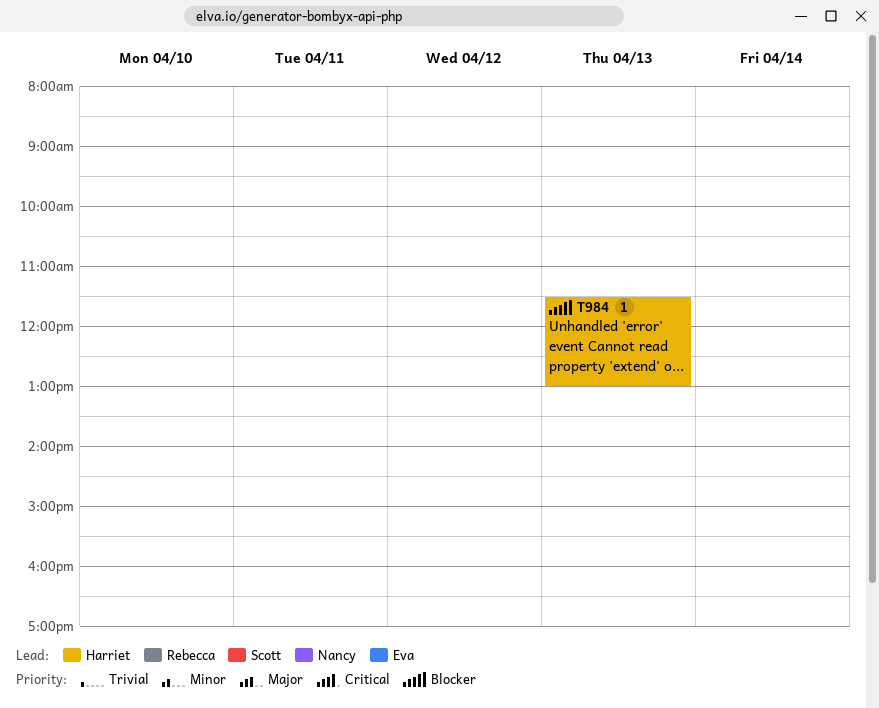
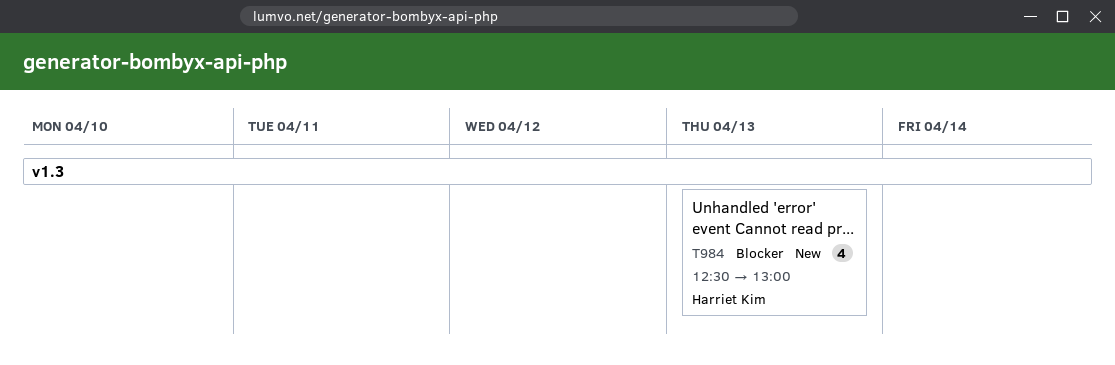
T984, estimate: 1 -> 4
T984, begins: 11:30 -> 12:30

